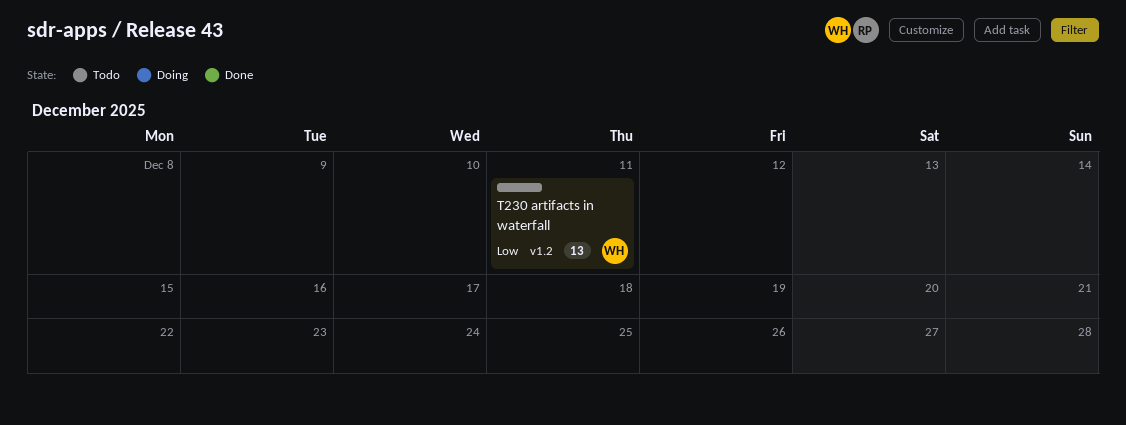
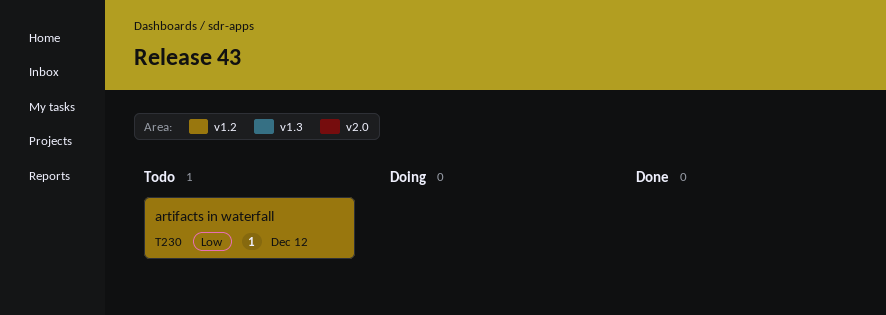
T230, estimate: 13 -> 1
T230, due: Dec 11 -> Dec 12

